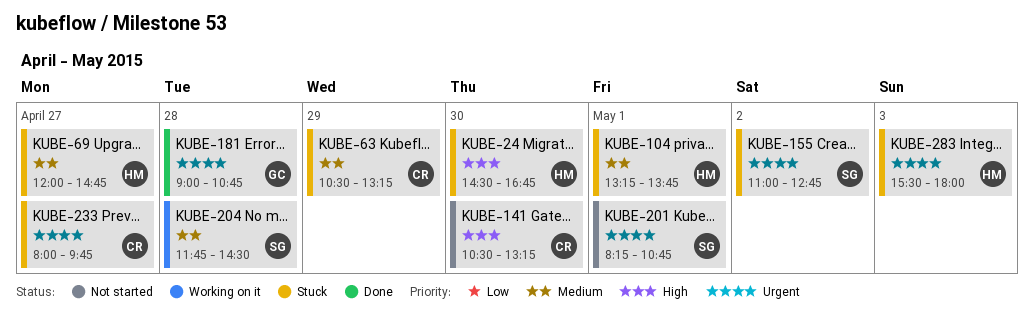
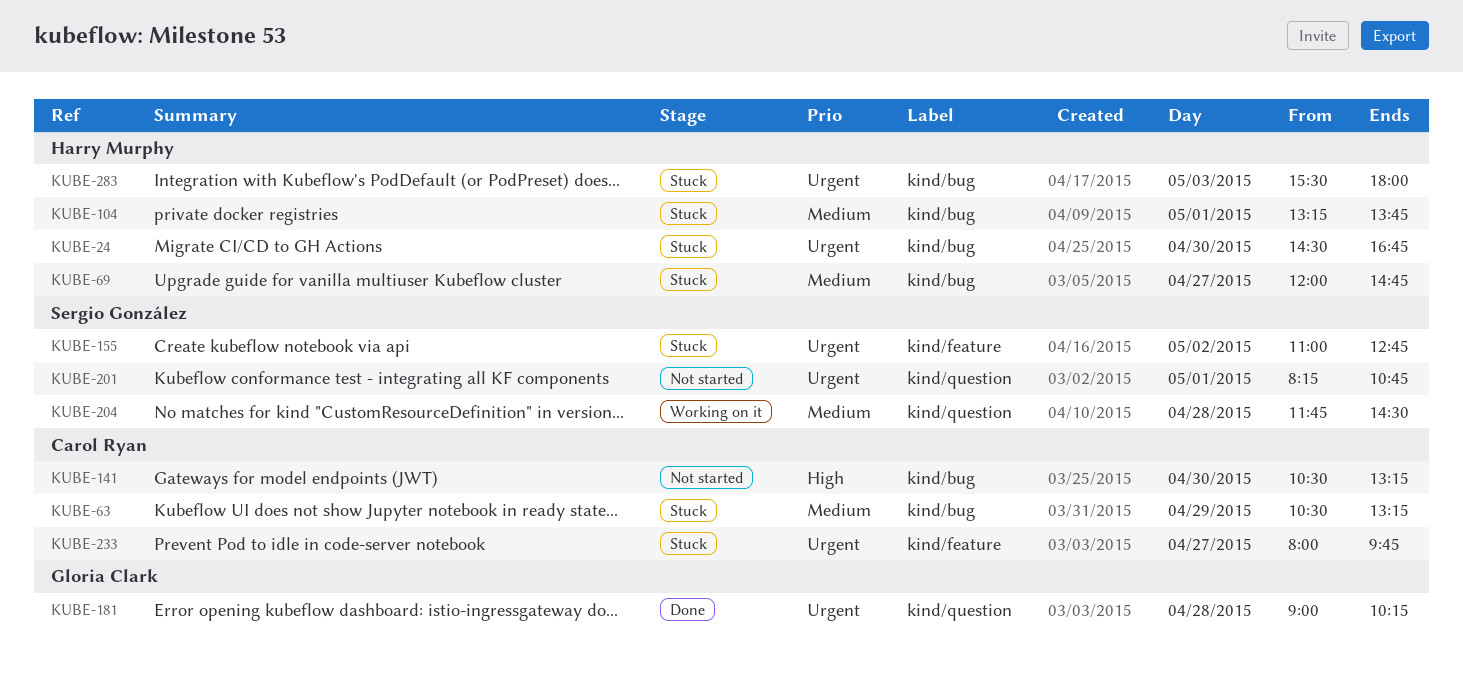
KUBE-24, priority: High -> Urgent
KUBE-181, ends: 10:45 -> 10:15

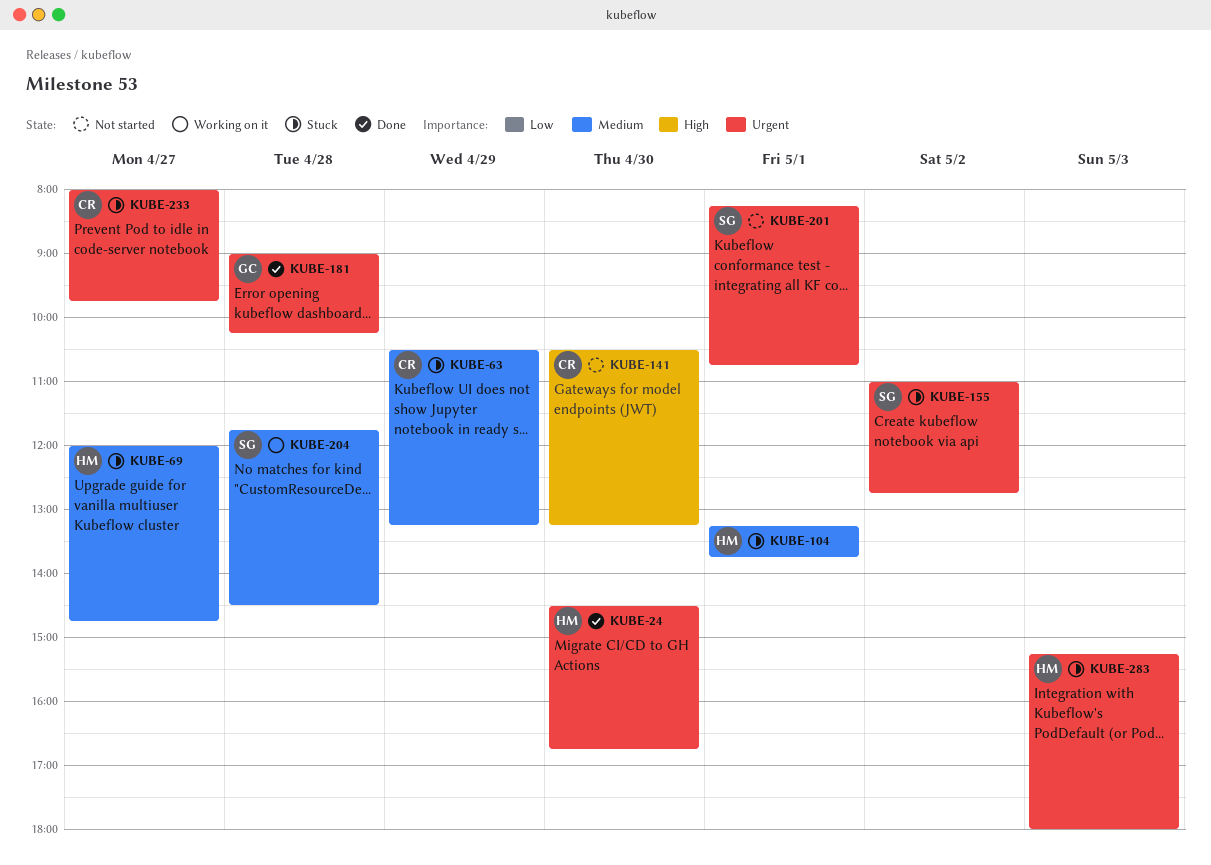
KUBE-24, status: Stuck -> Done
KUBE-283, begins: 15:30 -> 15:15

